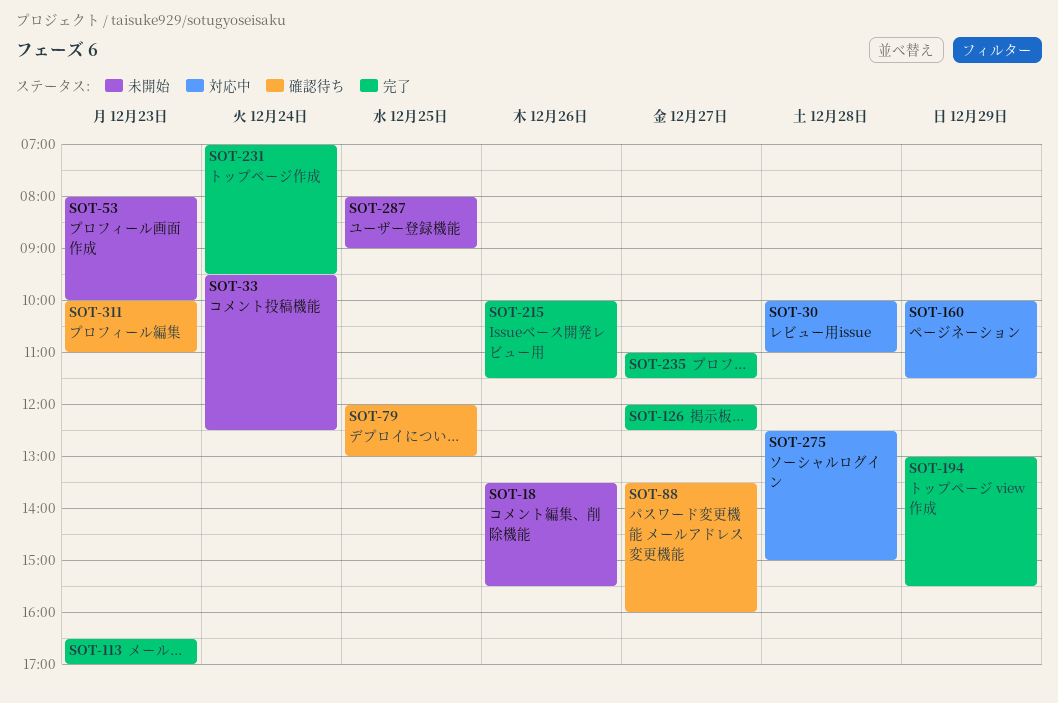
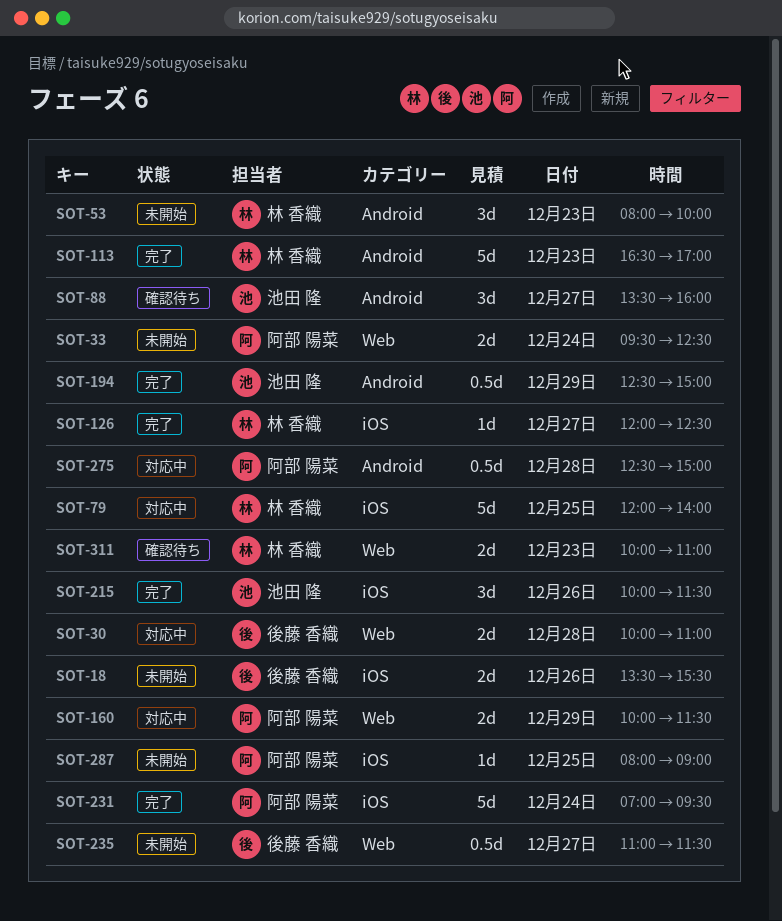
SOT-79, status: 確認待ち -> 対応中
SOT-79, ends: 13:00 -> 14:00
SOT-194, begins: 13:00 -> 12:30
SOT-194, ends: 15:30 -> 15:00
SOT-235, status: 完了 -> 未開始

